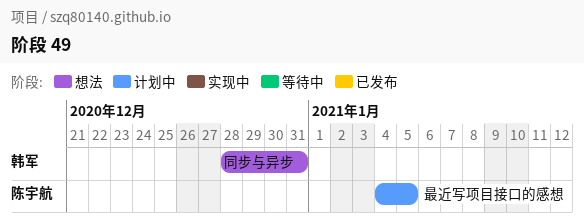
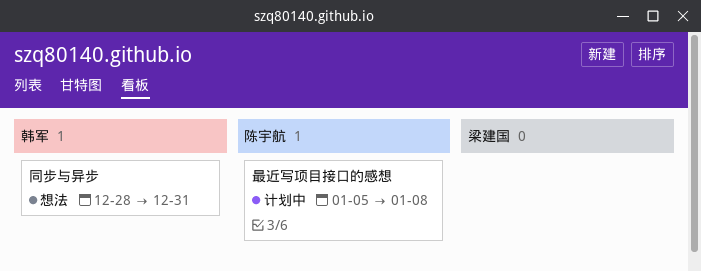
最近写项目接口的感想, start: Jan 4 -> Jan 5
最近写项目接口的感想, due: Jan 5 -> Jan 8

